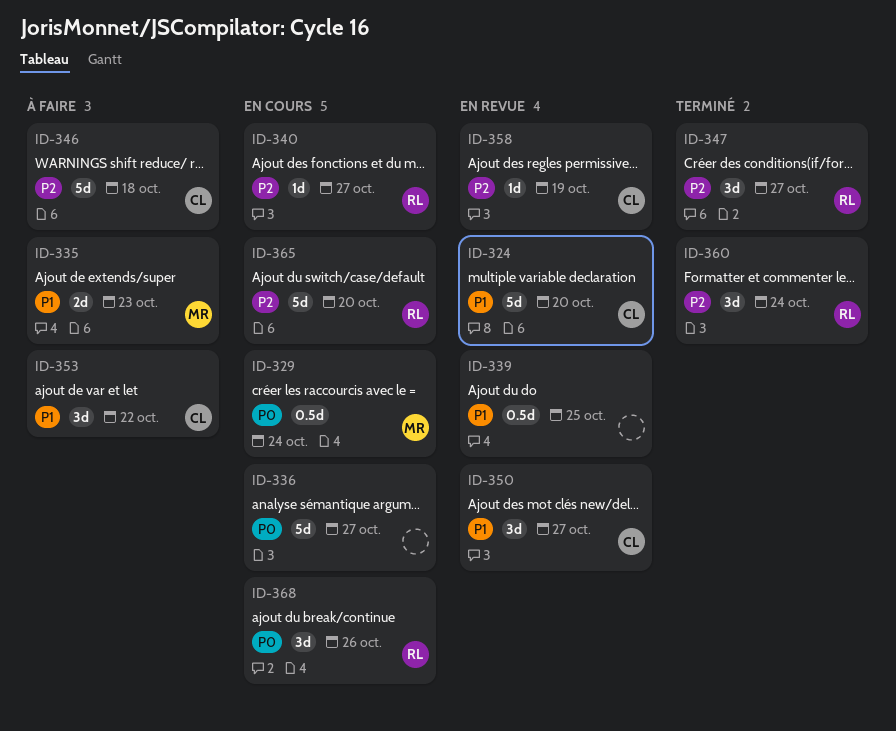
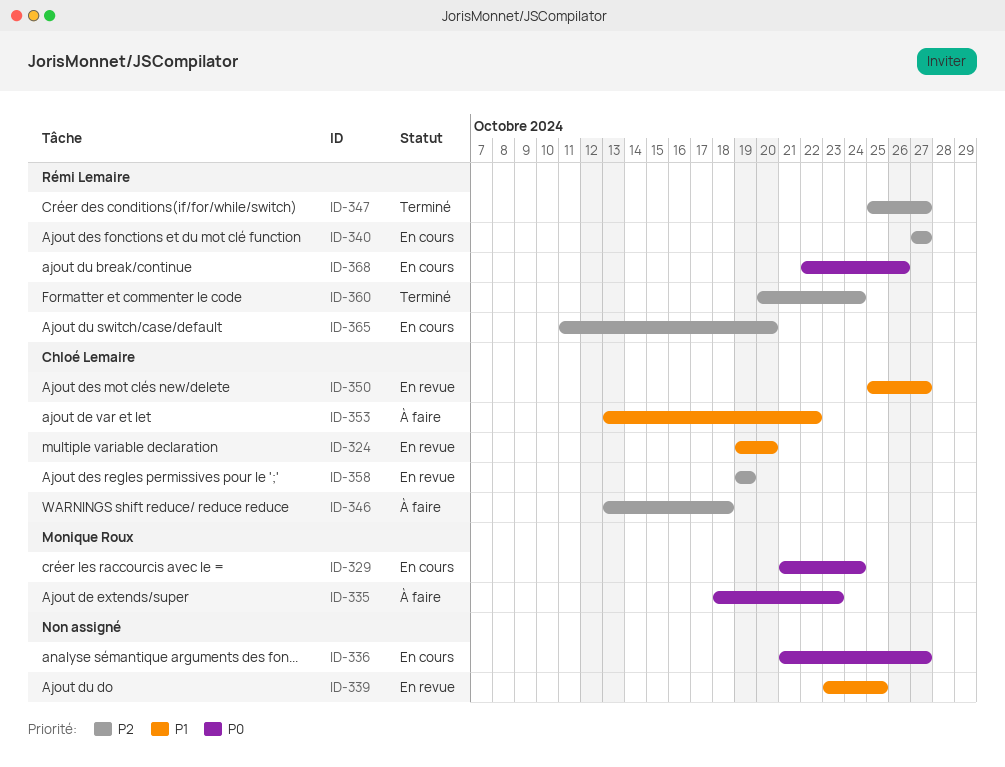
ID-335, priority: P1 -> P0

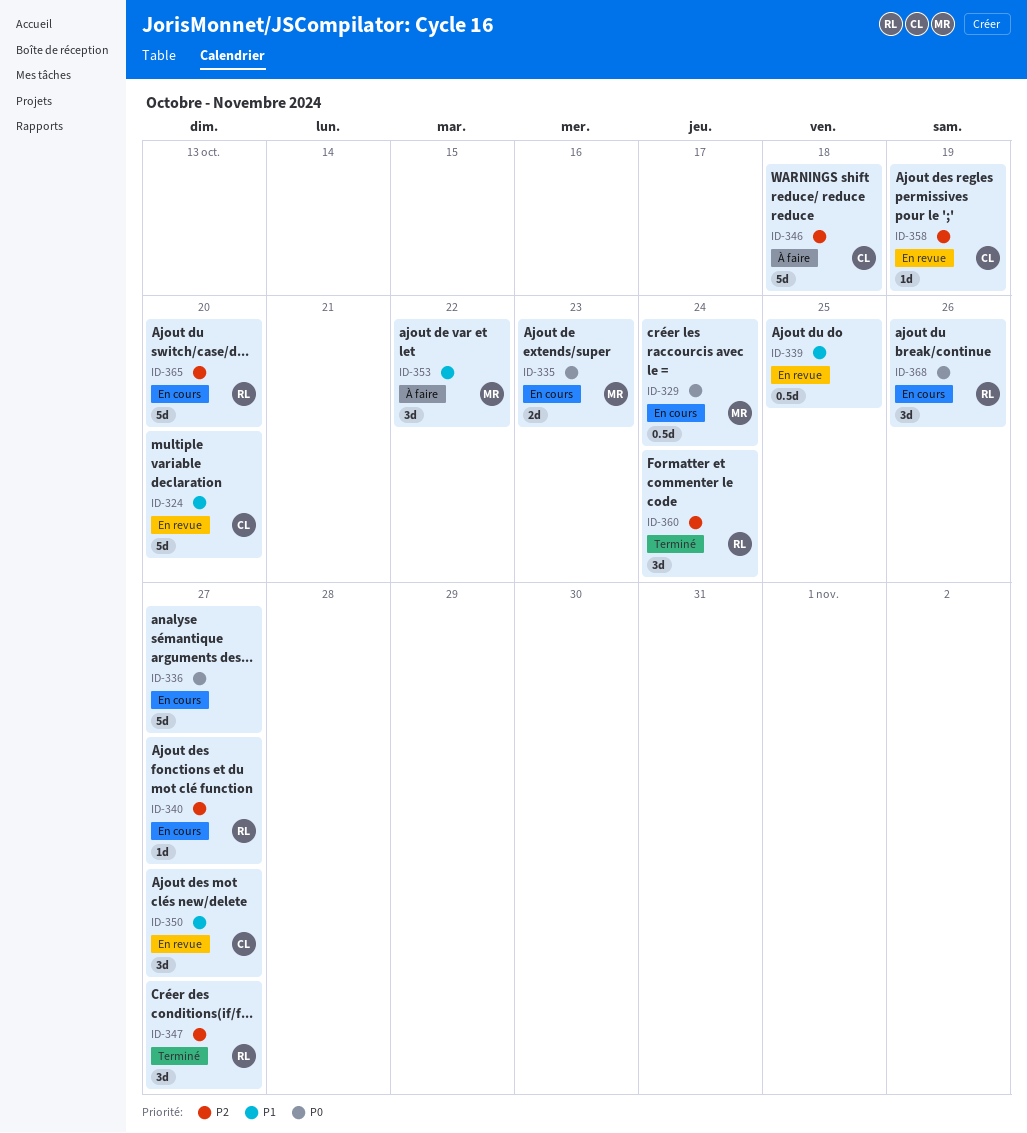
ID-335, status: À faire -> En cours
ID-353, owner: Chloé Lemaire -> Monique Roux

